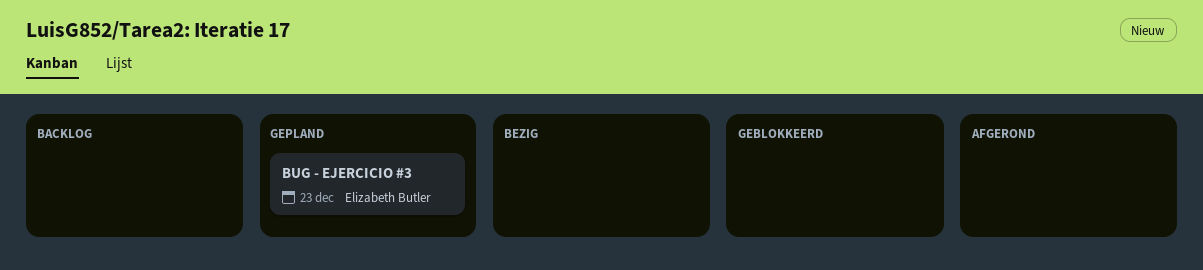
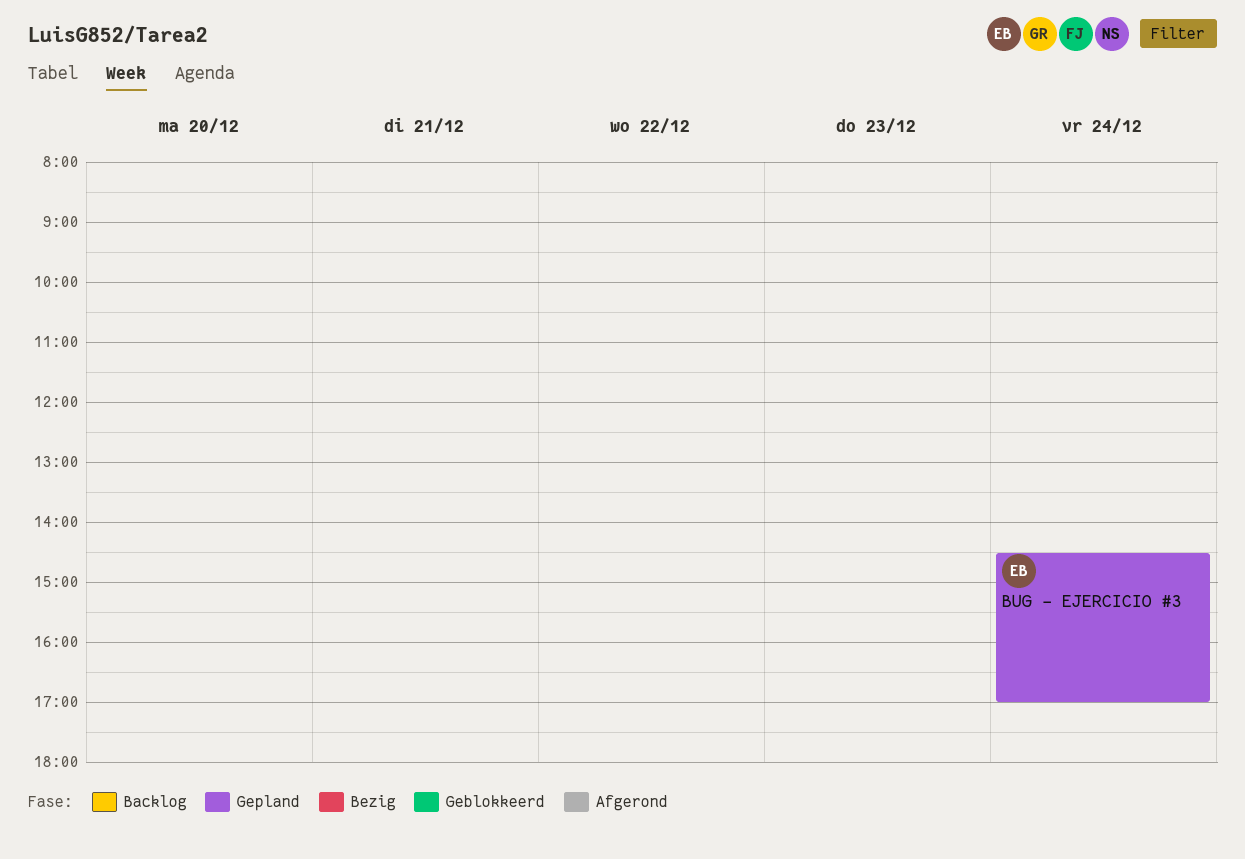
BUG - EJERCICIO #3, day: Dec 23 -> Dec 24

